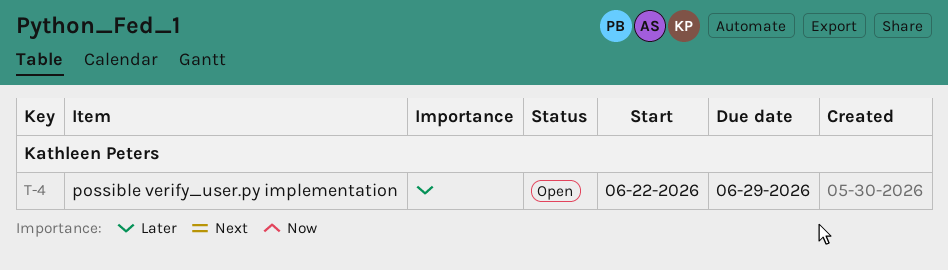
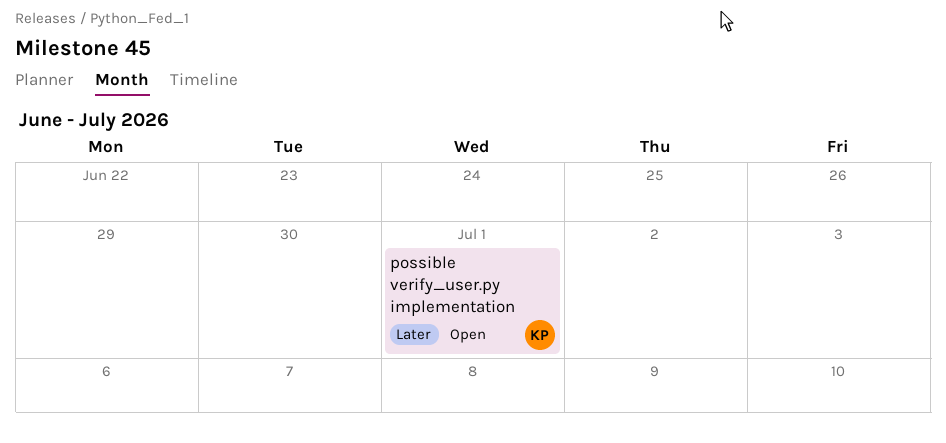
possible verify_user.py implementation, due: Jun 29 -> Jul 1

